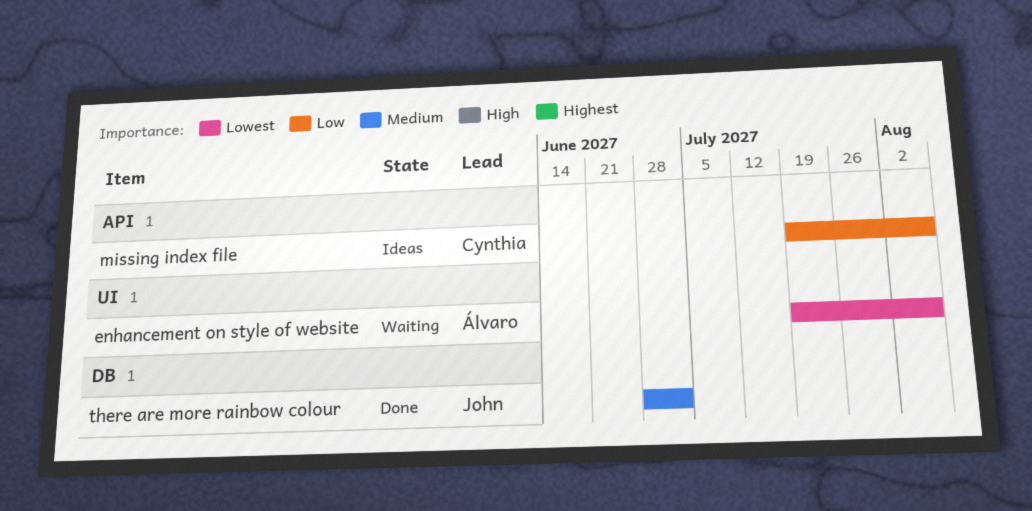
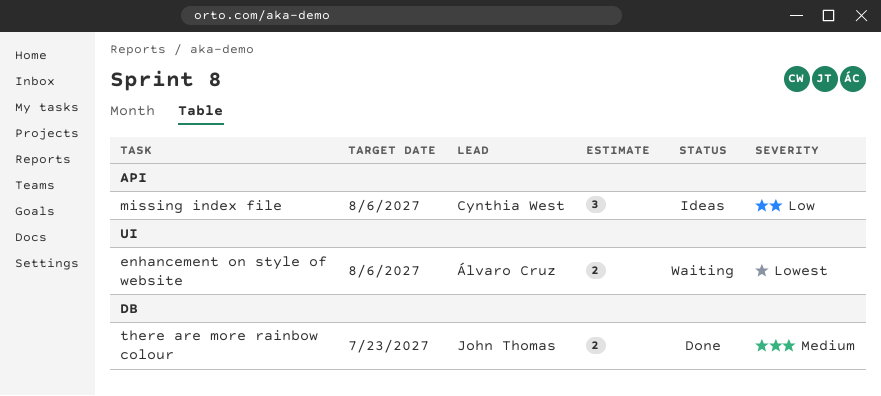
there are more rainbow colour, due: Jul 2 -> Jul 23

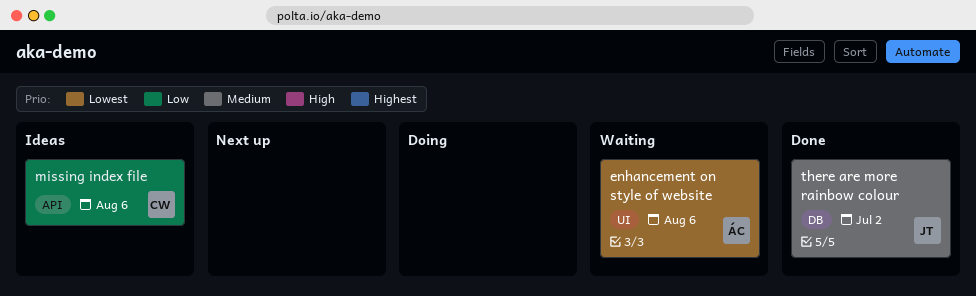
there are more rainbow colour, due: Jul 23 -> Jul 2

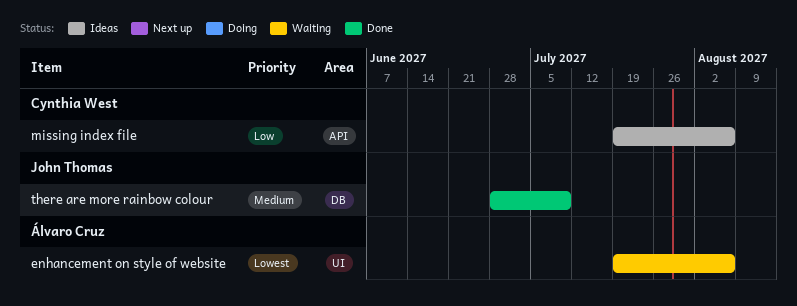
there are more rainbow colour, due: Jul 2 -> Jul 9

